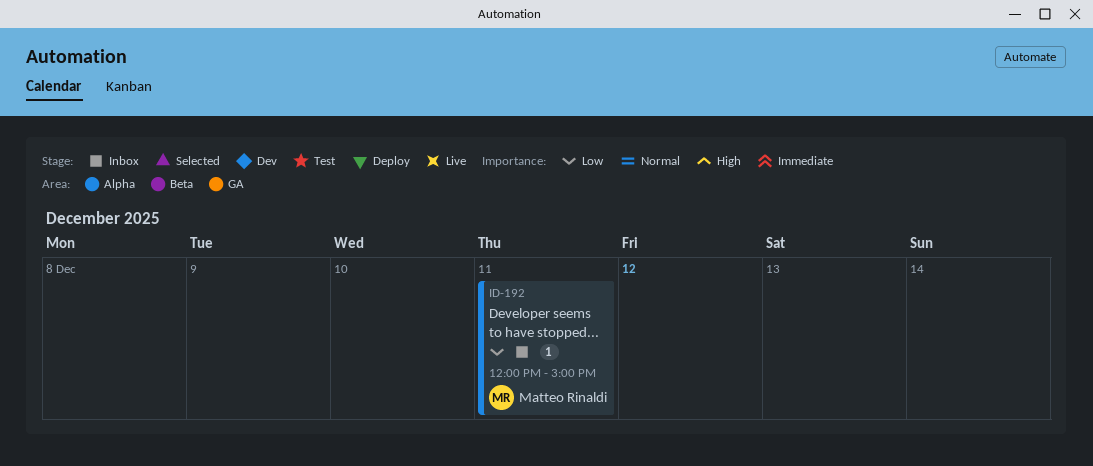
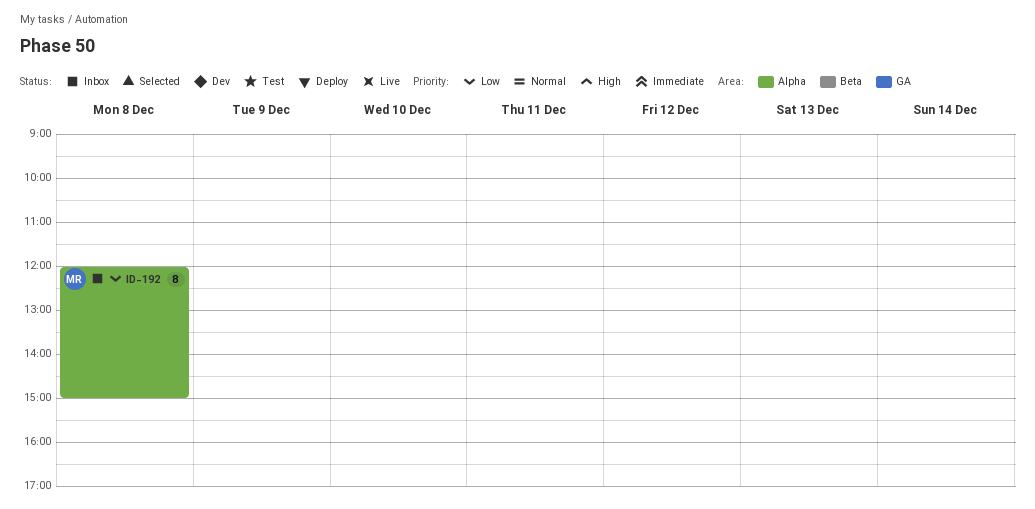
ID-192, estimate: 1 -> 8
ID-192, day: Dec 11 -> Dec 8

